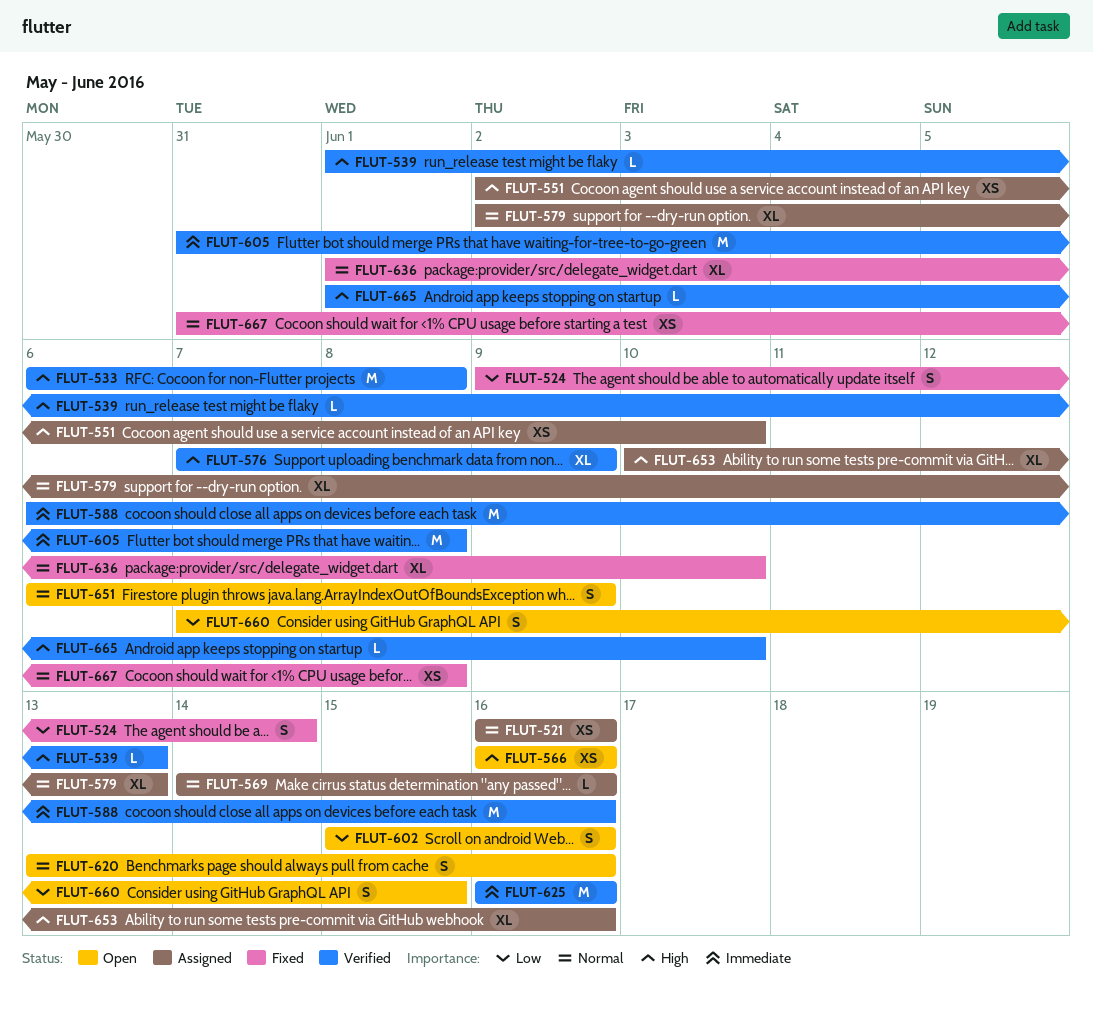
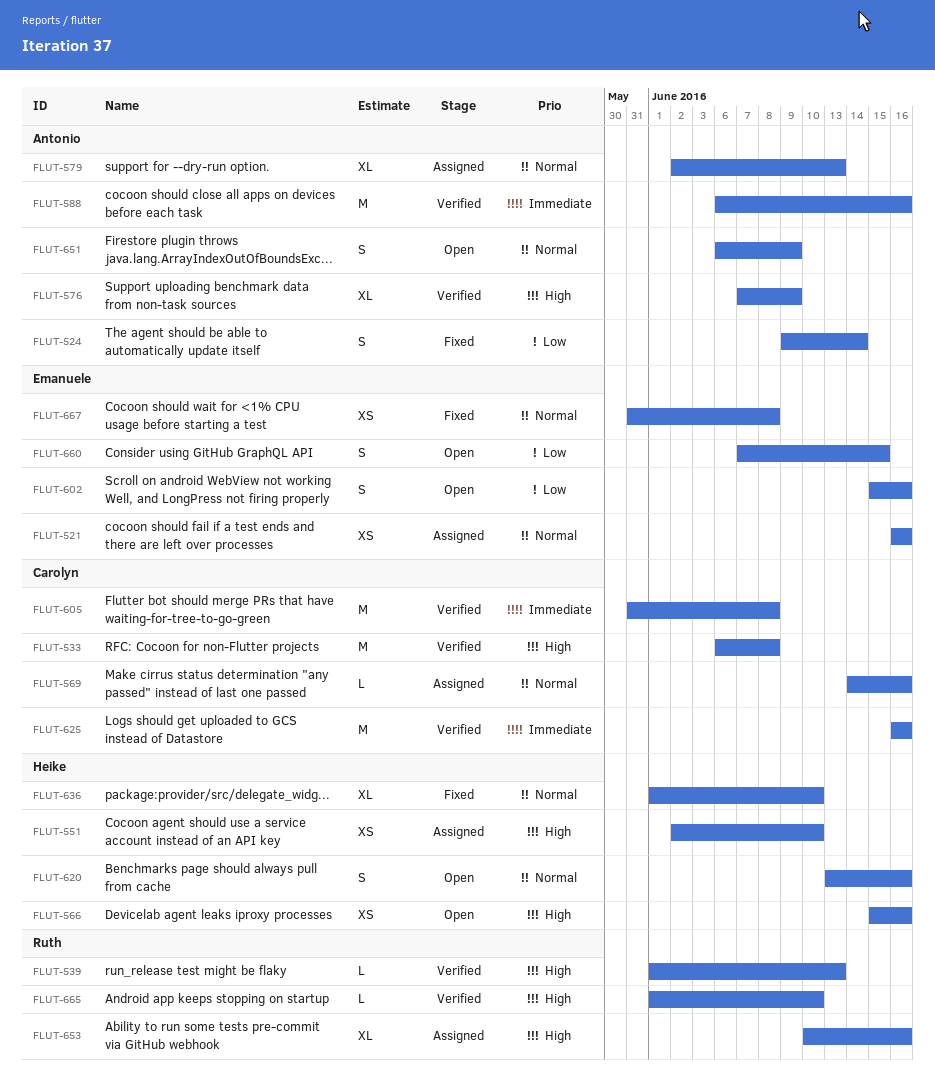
FLUT-566, start: Jun 16 -> Jun 15

